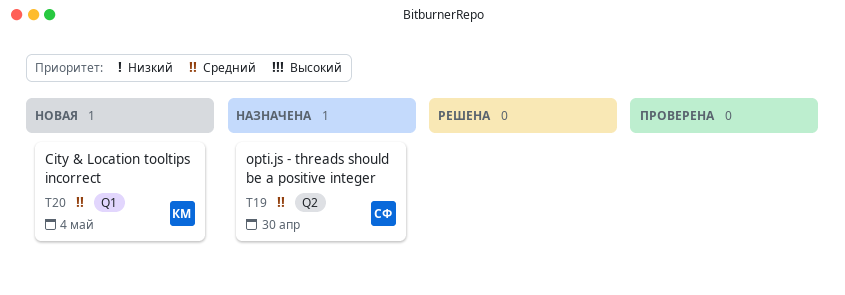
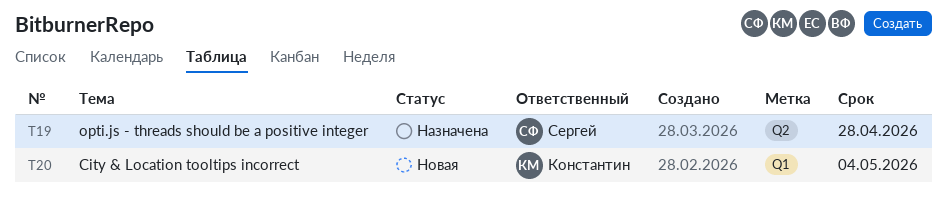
T19, due: Apr 30 -> Apr 28

